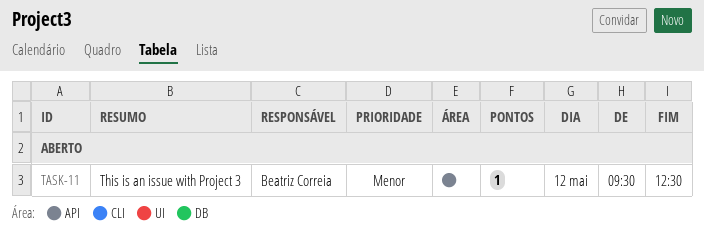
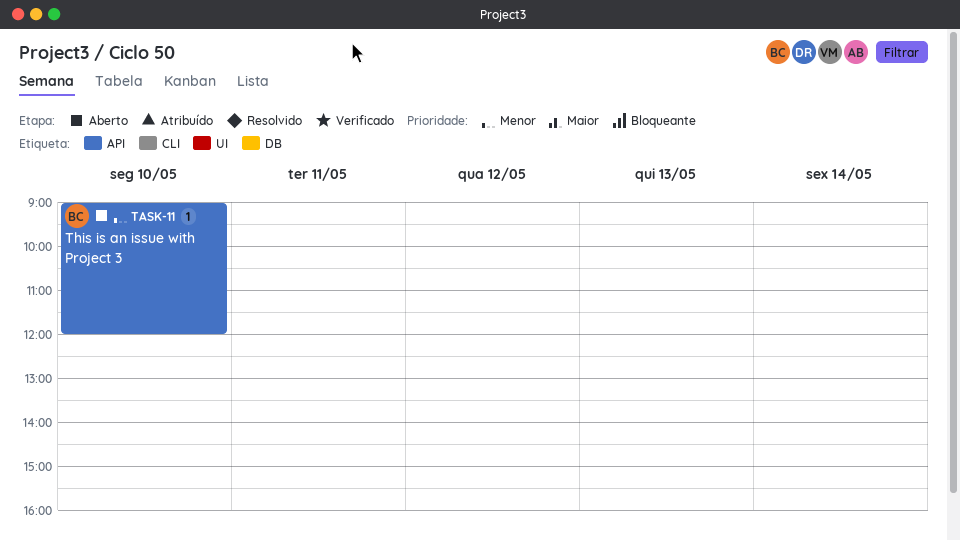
TASK-11, day: May 12 -> May 10
TASK-11, begins: 09:30 -> 09:00
TASK-11, ends: 12:30 -> 12:00

